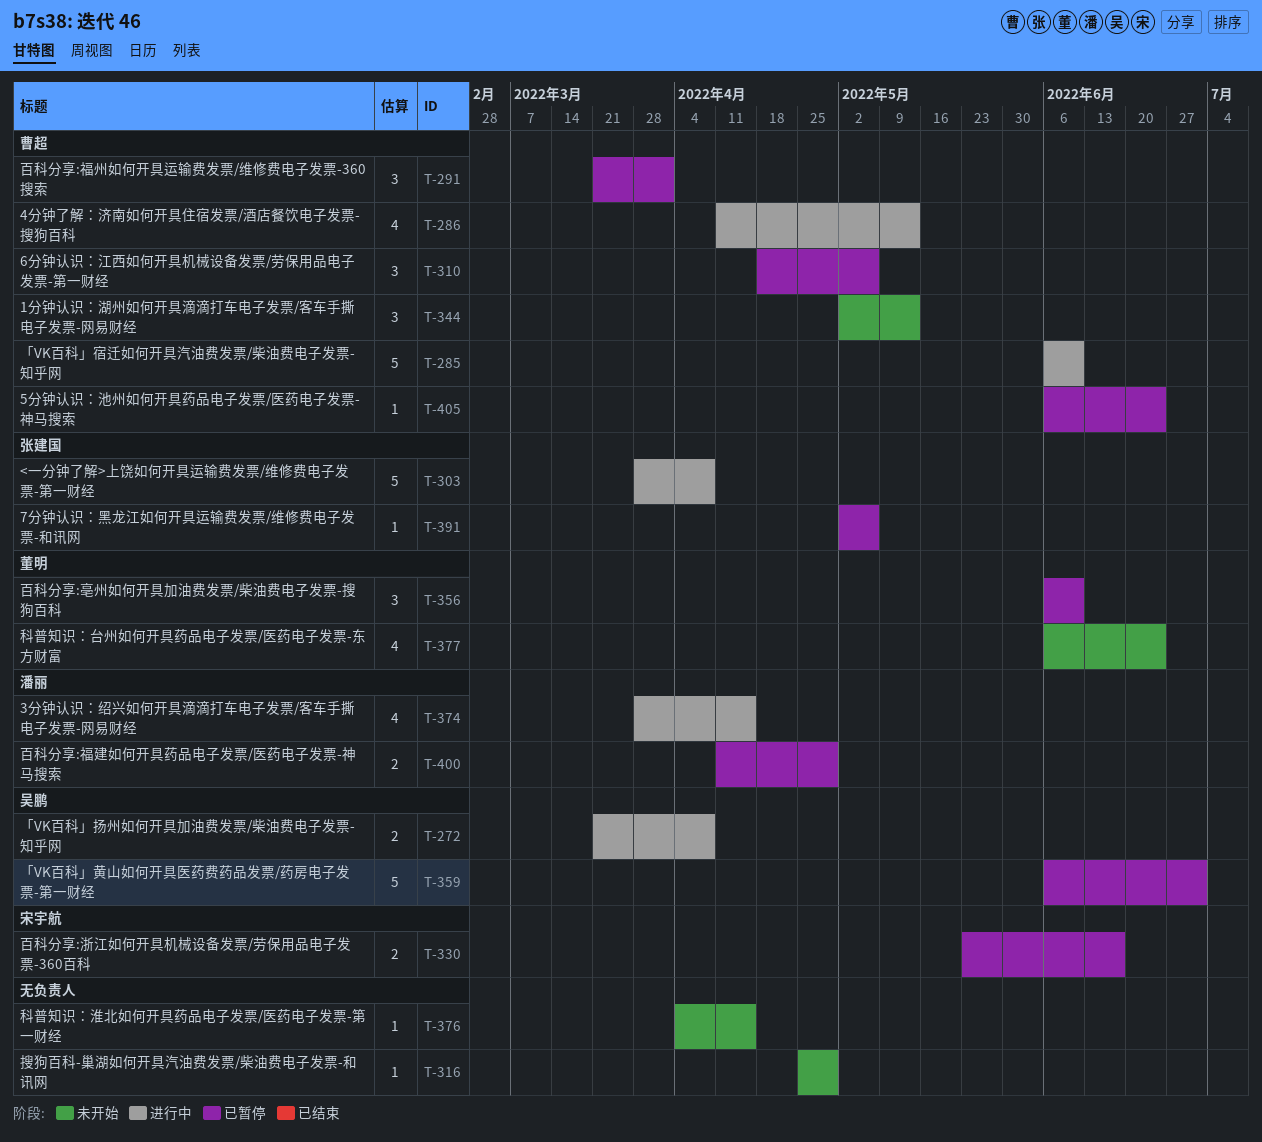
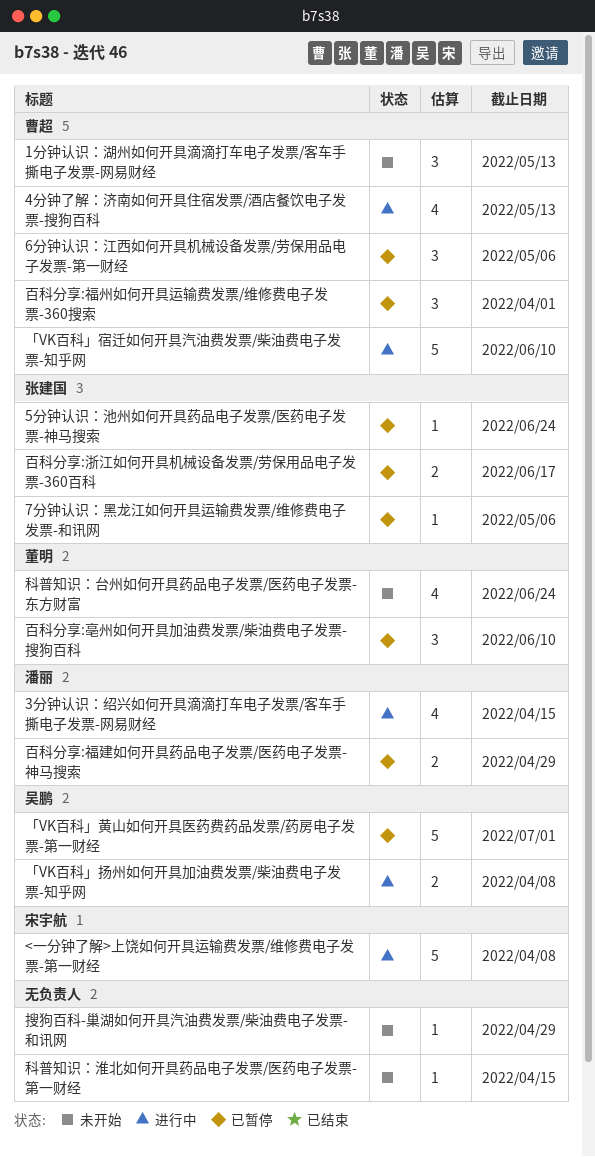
5分钟认识：池州如何开具药品电子发票/医药电子发票-神马搜索, owner: 曹超 -> 张建国
<一分钟了解>上饶如何开具运输费发票/维修费电子发票-第一财经, owner: 张建国 -> 宋宇航
百科分享:浙江如何开具机械设备发票/劳保用品电子发票-360百科, owner: 宋宇航 -> 张建国

